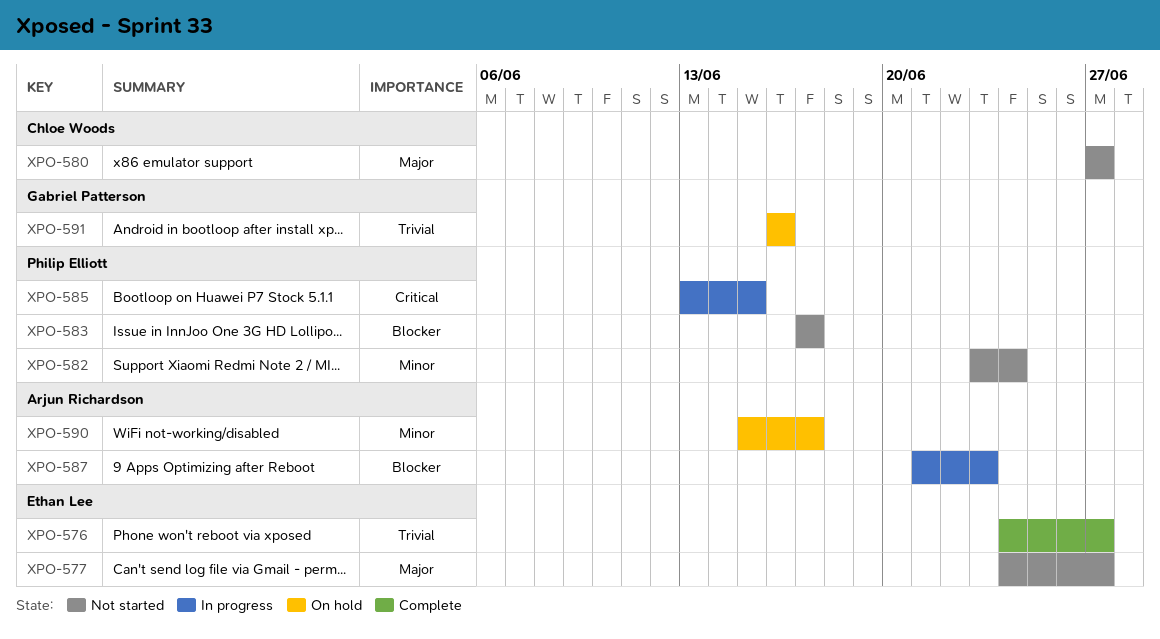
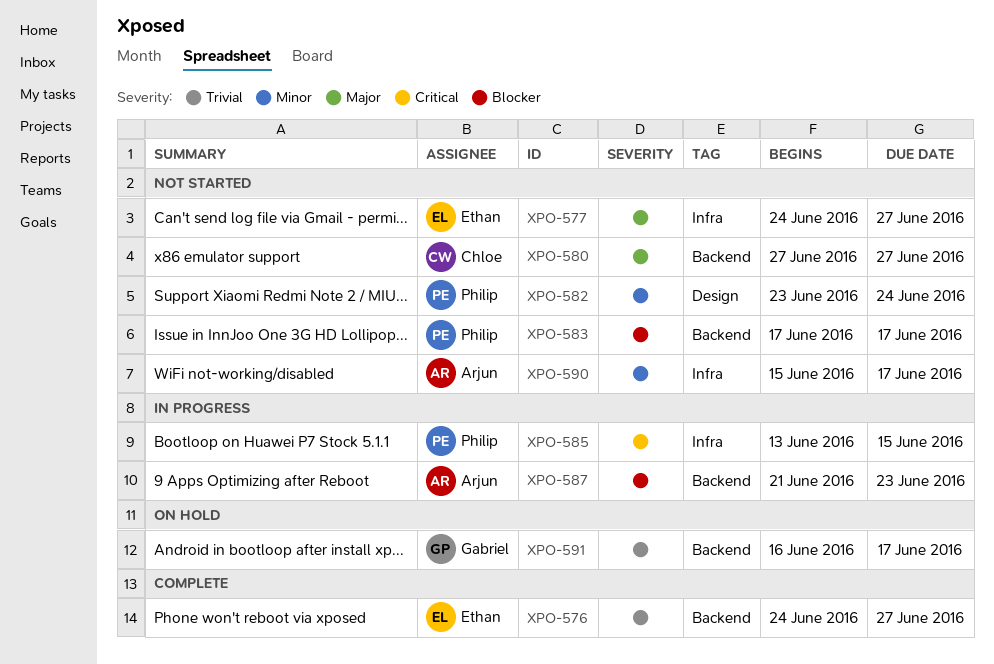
XPO-590, status: On hold -> Not started
XPO-591, due: Jun 16 -> Jun 17

